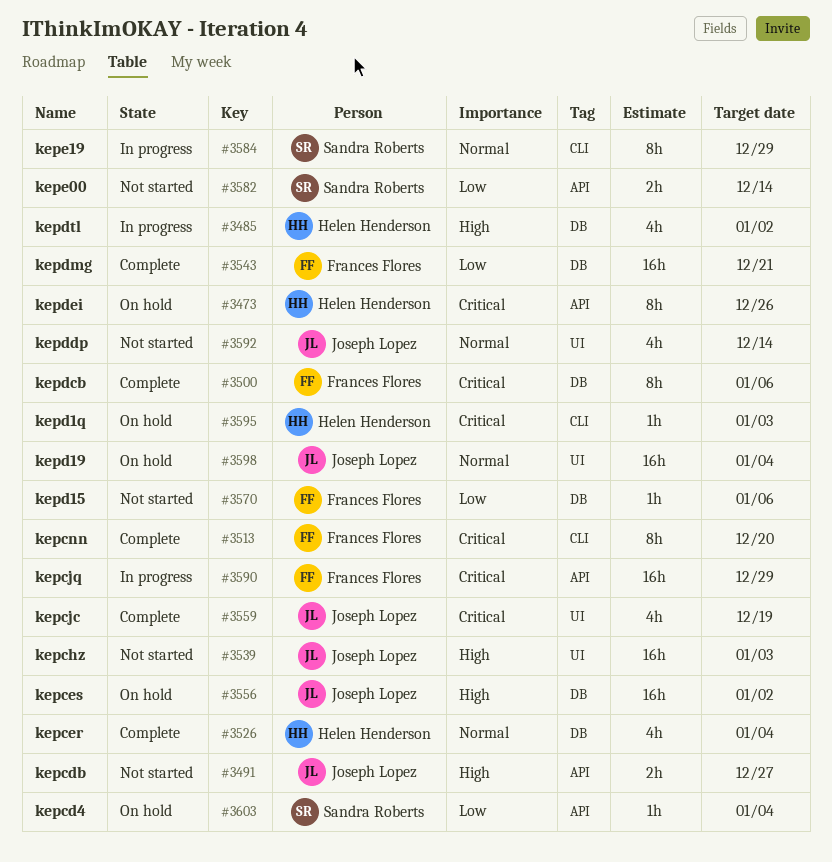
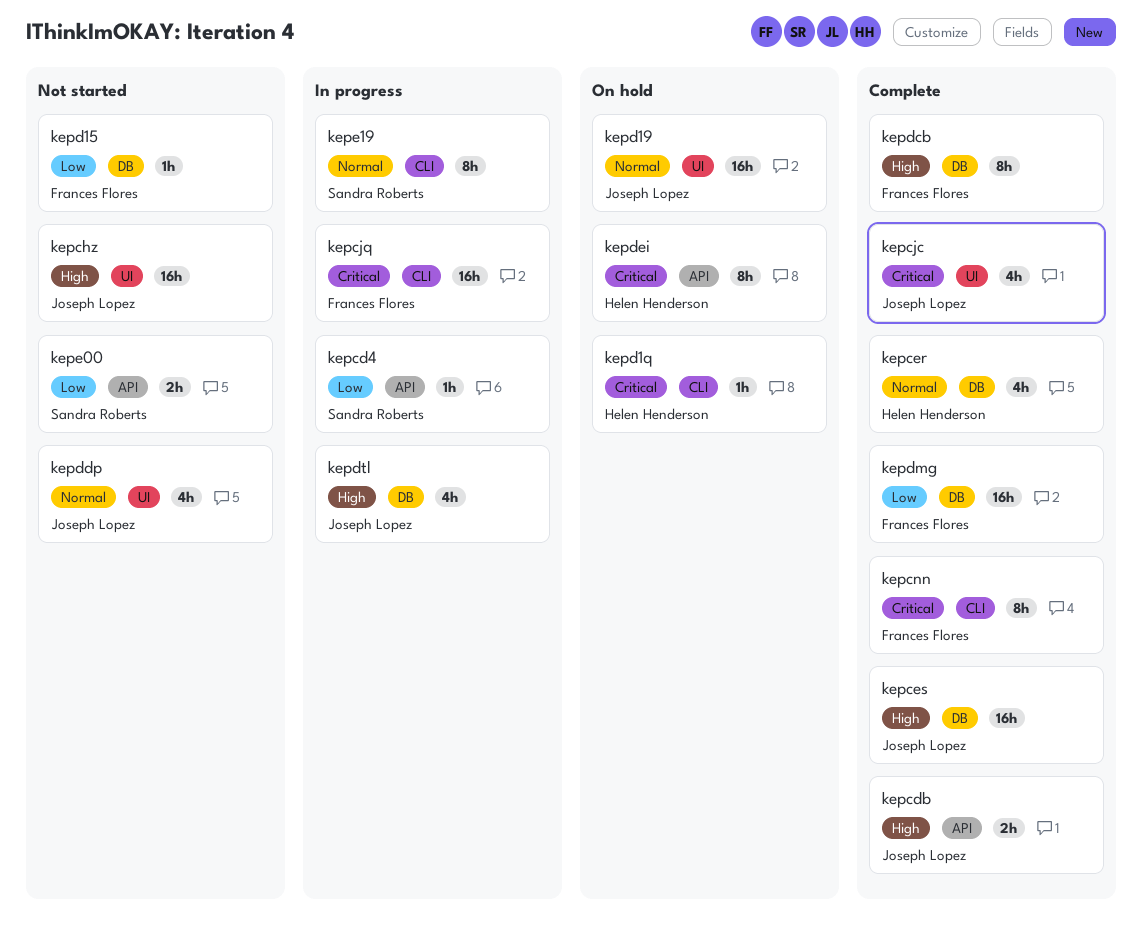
kepcd4, status: On hold -> In progress
kepcdb, status: Not started -> Complete
kepces, status: On hold -> Complete
kepcjq, label: API -> CLI
kepdcb, priority: Critical -> High
kepdtl, owner: Helen Henderson -> Joseph Lopez

